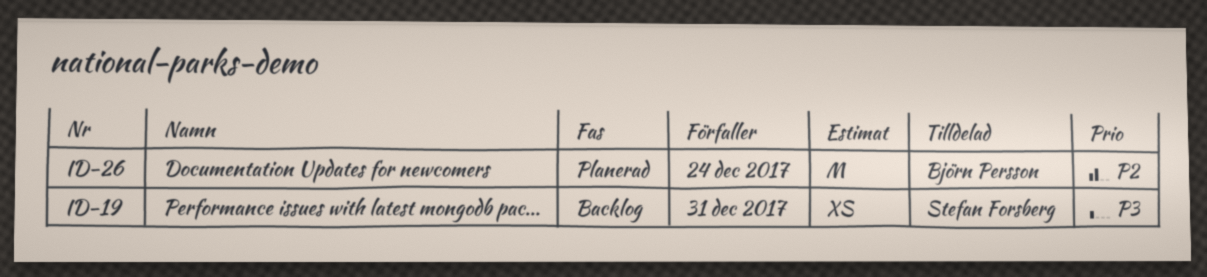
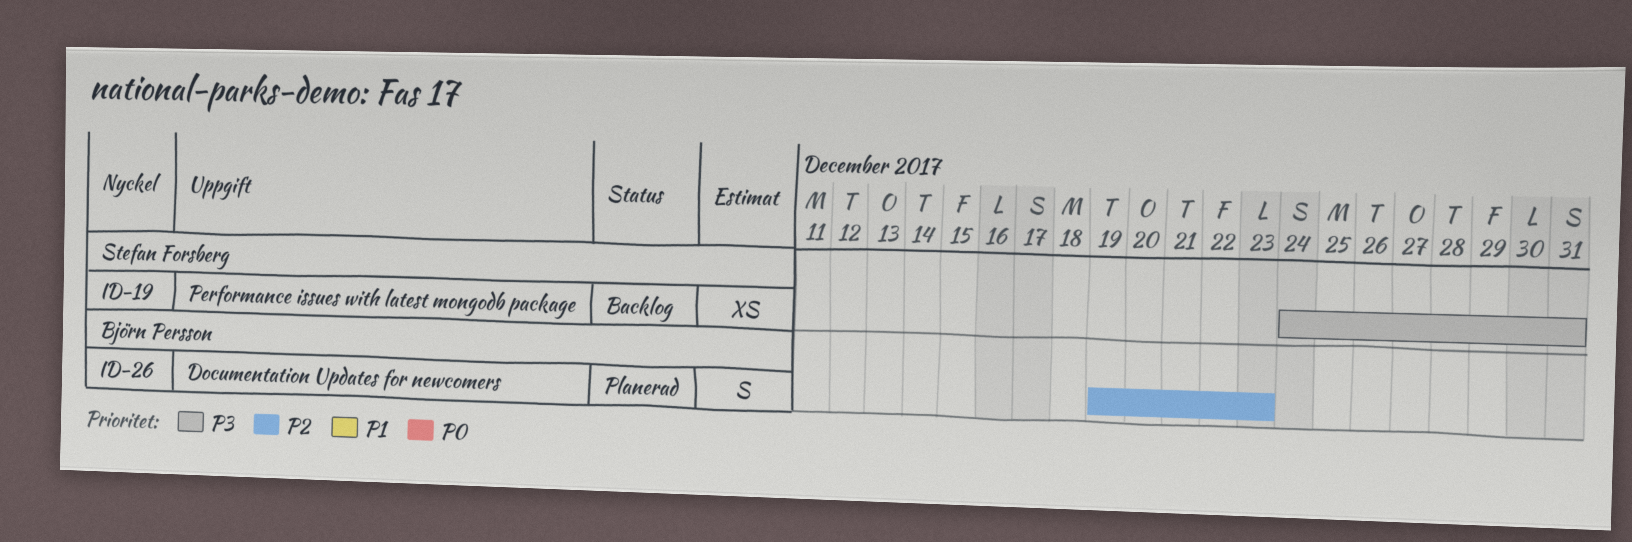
ID-26, estimate: M -> S
ID-26, due: Dec 24 -> Dec 23

